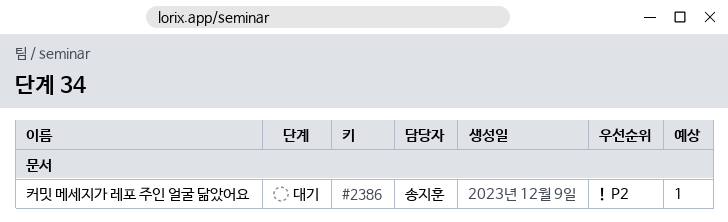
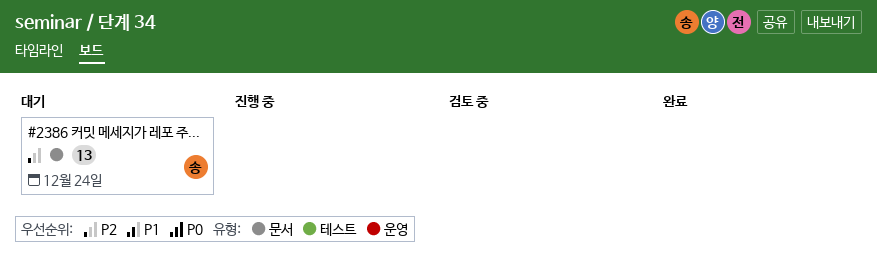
#2386, estimate: 1 -> 13

